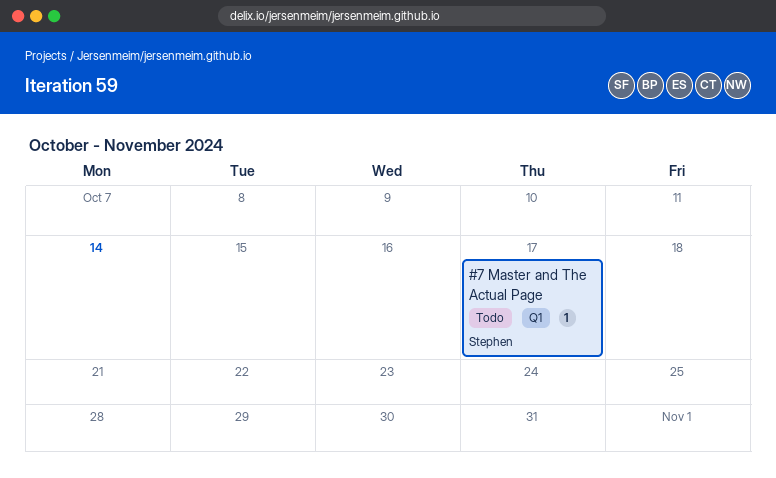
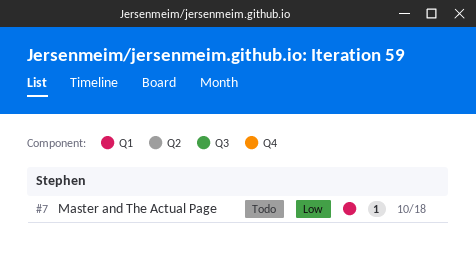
#7, due: Oct 17 -> Oct 18

